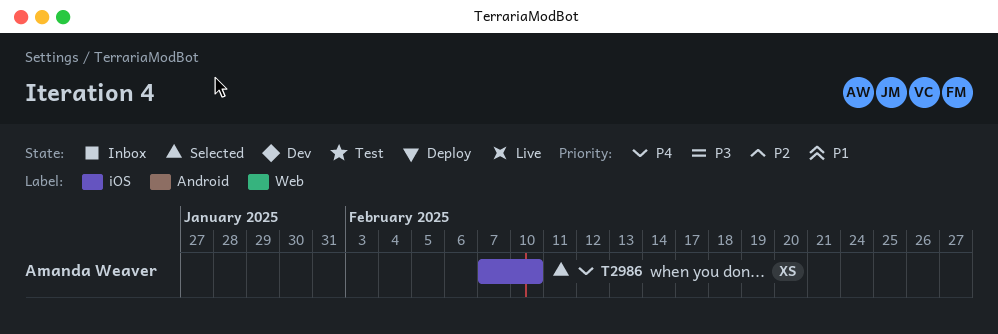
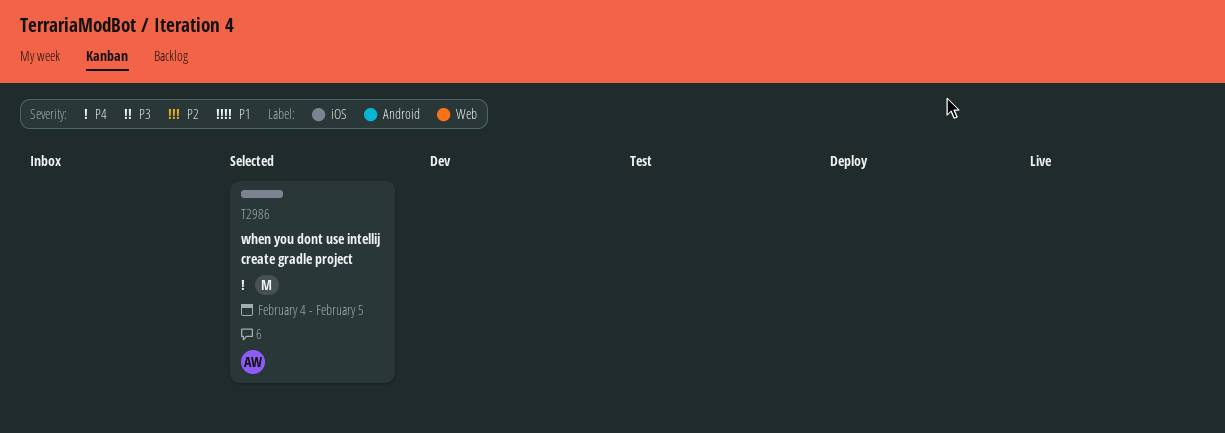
T2986, estimate: XS -> M
T2986, start: Feb 7 -> Feb 4
T2986, due: Feb 10 -> Feb 5

